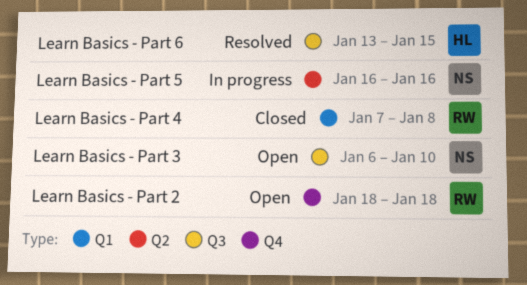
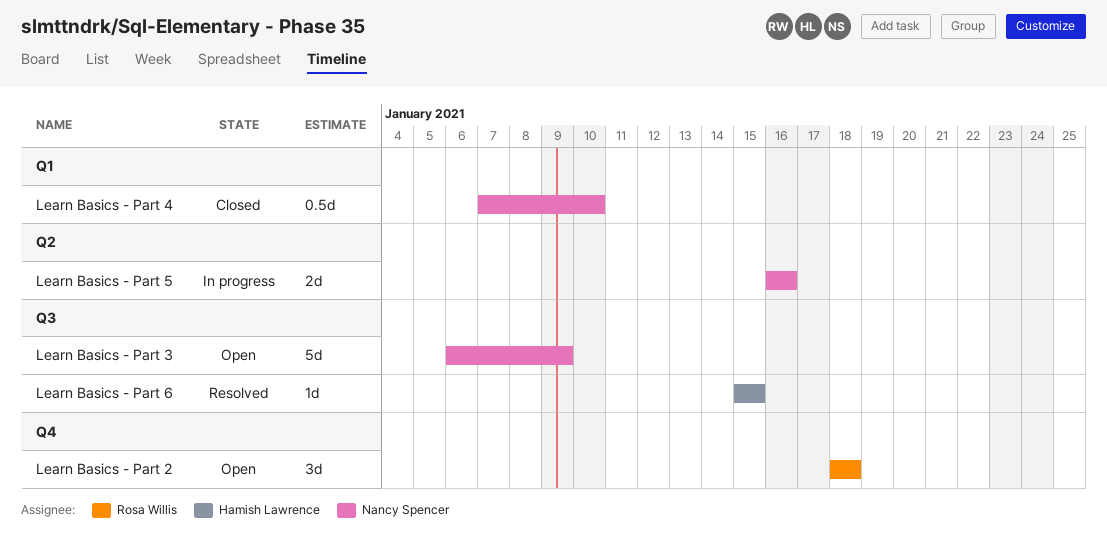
Learn Basics - Part 3, due: Jan 10 -> Jan 9
Learn Basics - Part 4, owner: Rosa Willis -> Nancy Spencer
Learn Basics - Part 4, due: Jan 8 -> Jan 10
Learn Basics - Part 6, start: Jan 13 -> Jan 15

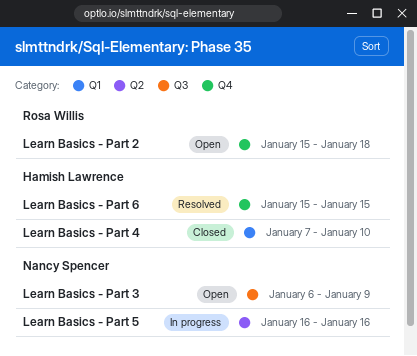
Learn Basics - Part 2, start: Jan 18 -> Jan 15
Learn Basics - Part 4, owner: Nancy Spencer -> Hamish Lawrence
Learn Basics - Part 6, label: Q3 -> Q4

